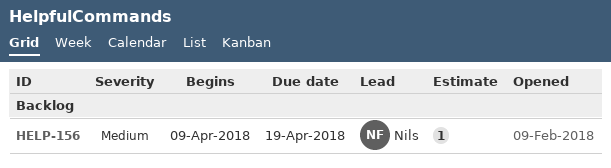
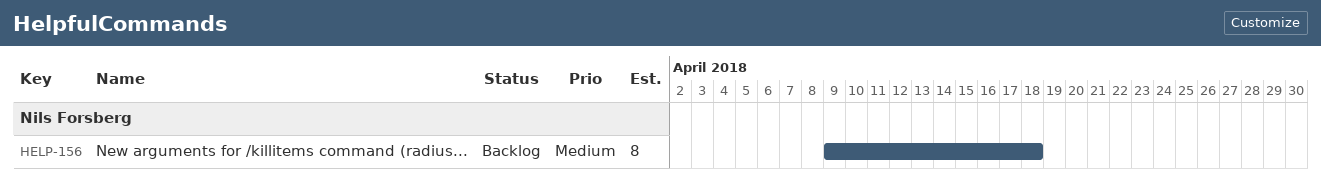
HELP-156, estimate: 1 -> 8
HELP-156, due: Apr 19 -> Apr 18

